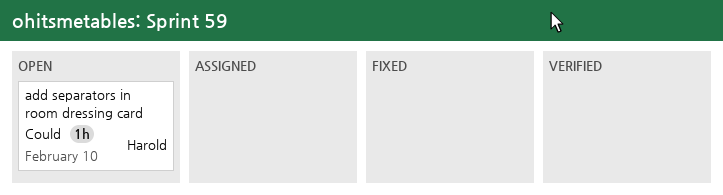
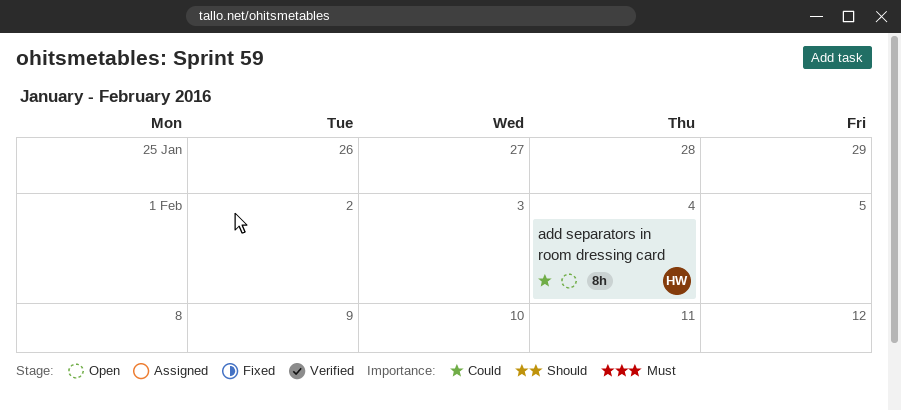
add separators in room dressing card, estimate: 1h -> 8h
add separators in room dressing card, due: Feb 10 -> Feb 4

